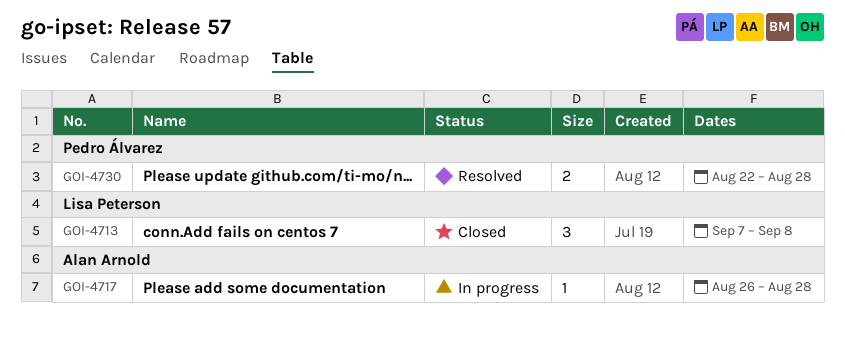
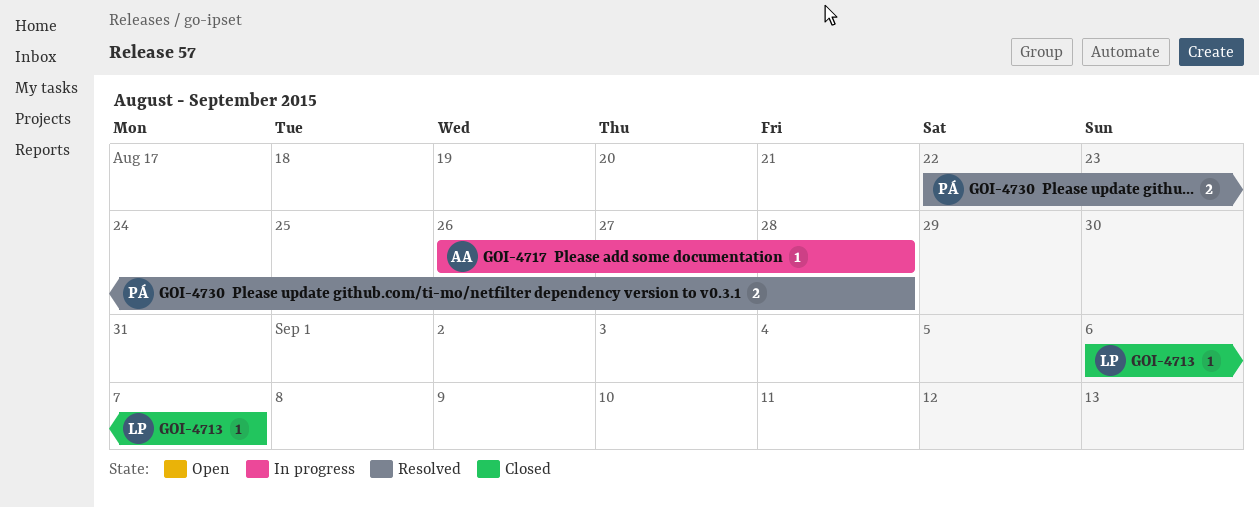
GOI-4713, estimate: 3 -> 1
GOI-4713, start: Sep 7 -> Sep 6
GOI-4713, due: Sep 8 -> Sep 7

